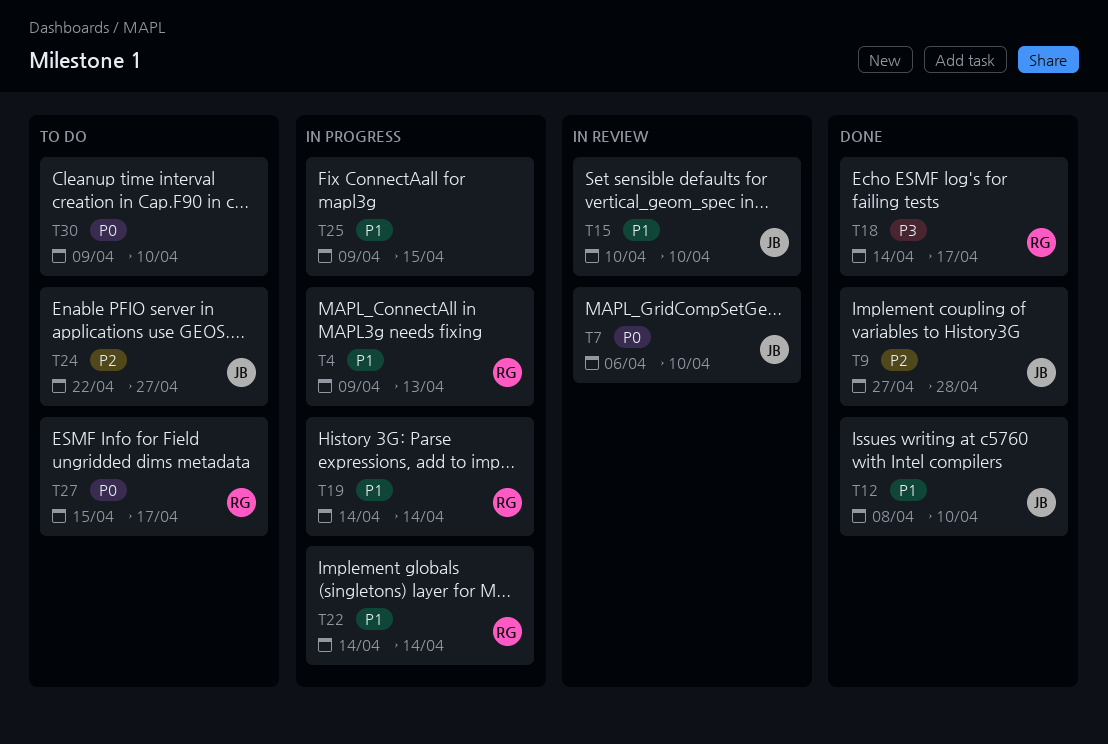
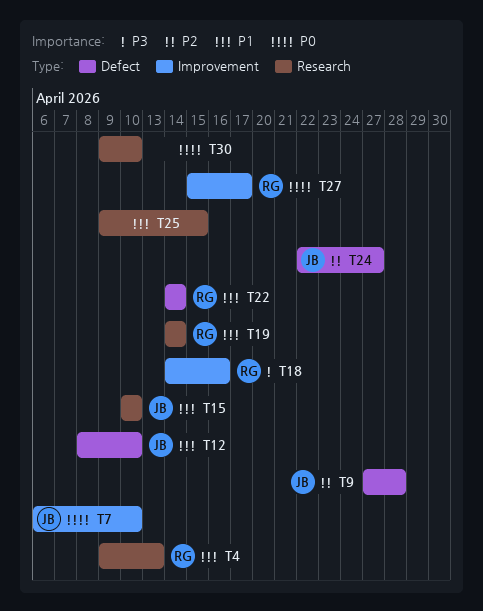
T18, due: Apr 17 -> Apr 16

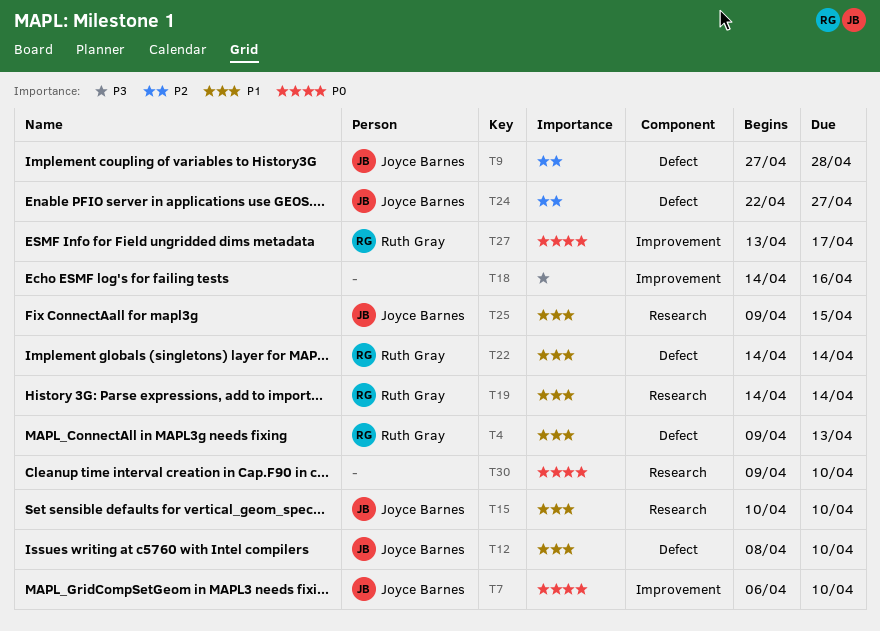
T4, label: Research -> Defect
T18, owner: Ruth Gray -> none
T25, owner: none -> Joyce Barnes
T27, start: Apr 15 -> Apr 13

